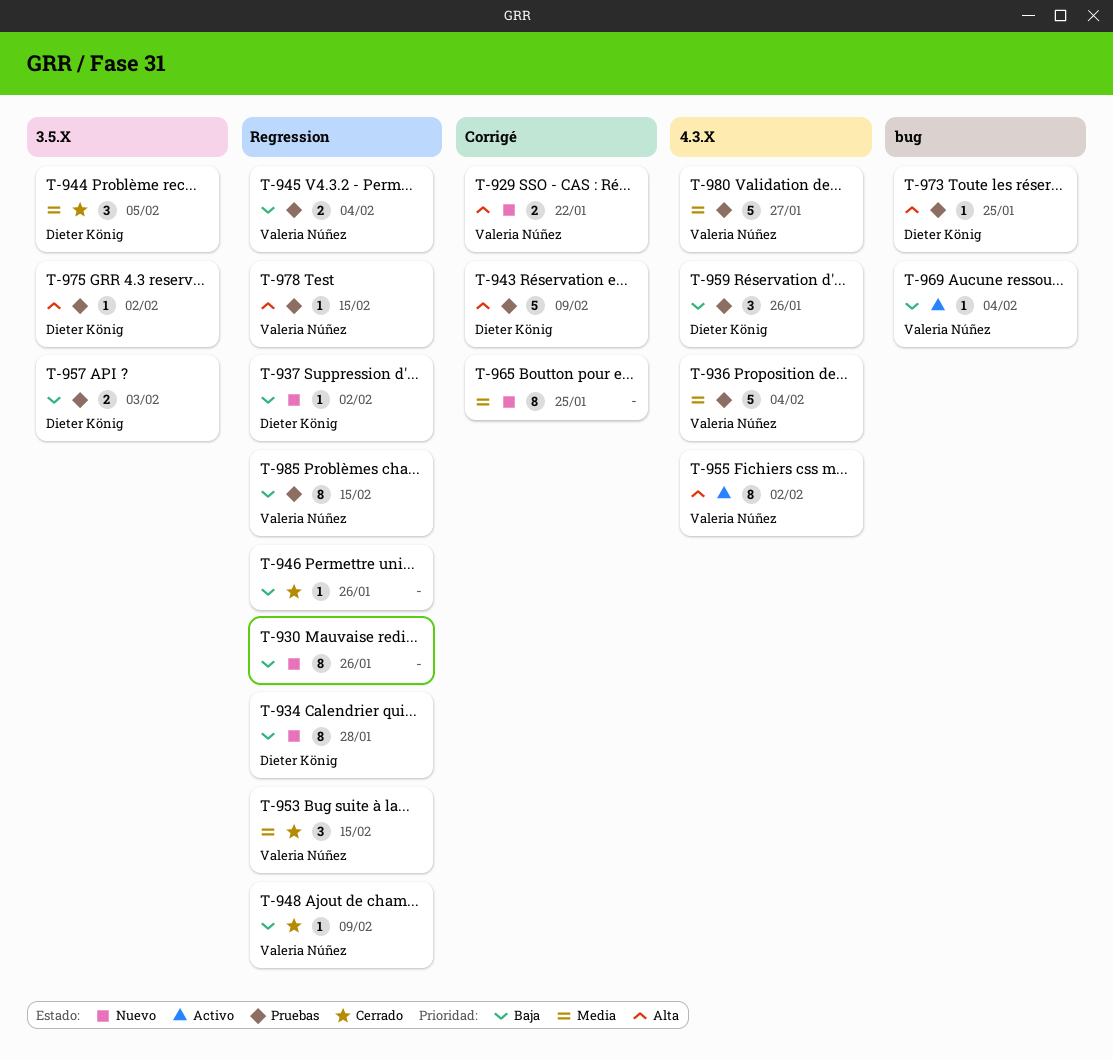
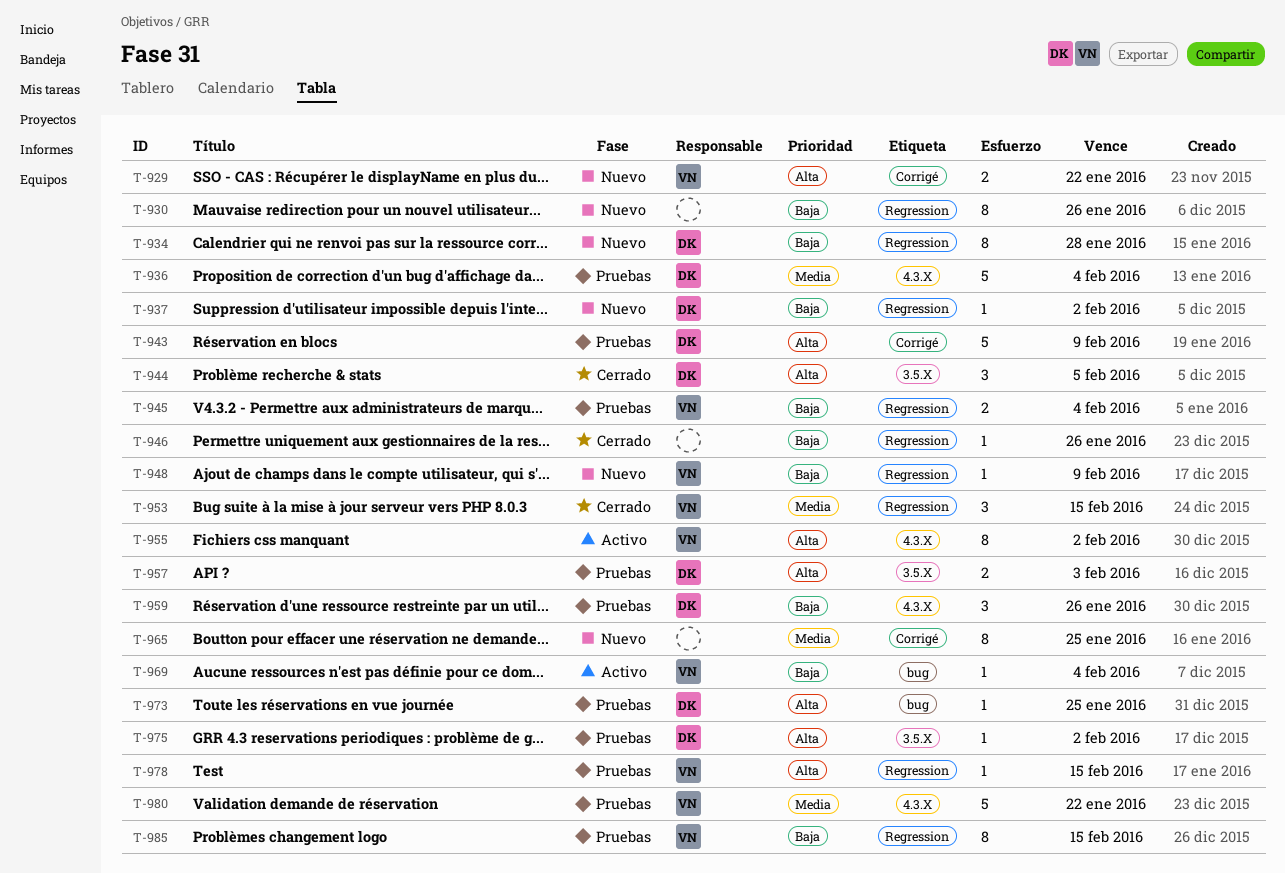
T-936, owner: Valeria Núñez -> Dieter König
T-944, priority: Media -> Alta
T-948, status: Cerrado -> Nuevo
T-957, priority: Baja -> Alta
T-980, due: Jan 27 -> Jan 22

